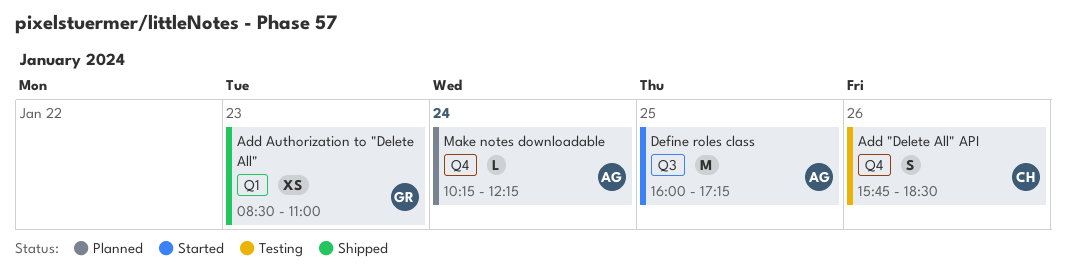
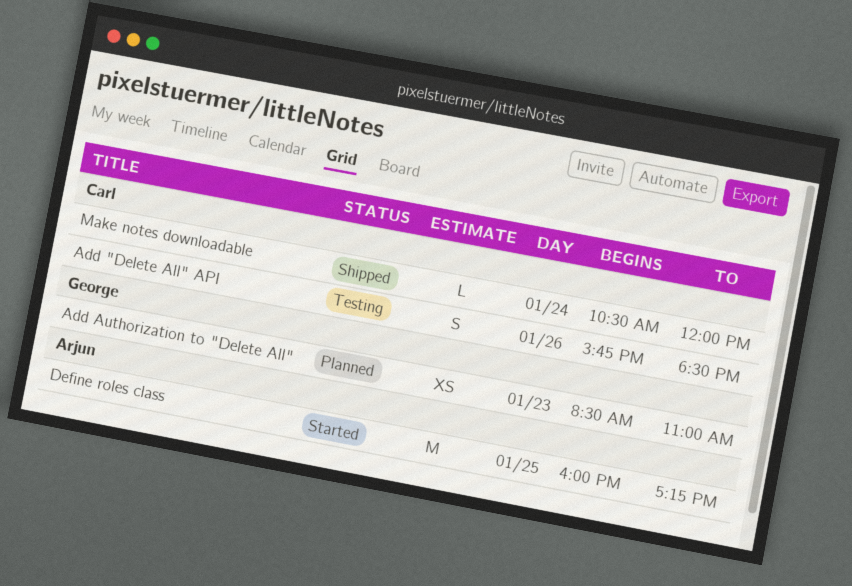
Add Authorization to "Delete All", status: Shipped -> Planned
Make notes downloadable, status: Planned -> Shipped
Make notes downloadable, owner: Arjun -> Carl
Make notes downloadable, begins: 10:15 -> 10:30
Make notes downloadable, ends: 12:15 -> 12:00

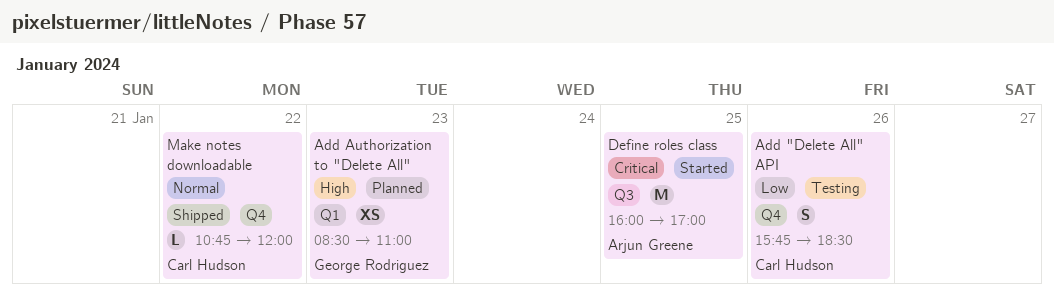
Define roles class, ends: 17:15 -> 17:00
Make notes downloadable, day: Jan 24 -> Jan 22
Make notes downloadable, begins: 10:30 -> 10:45

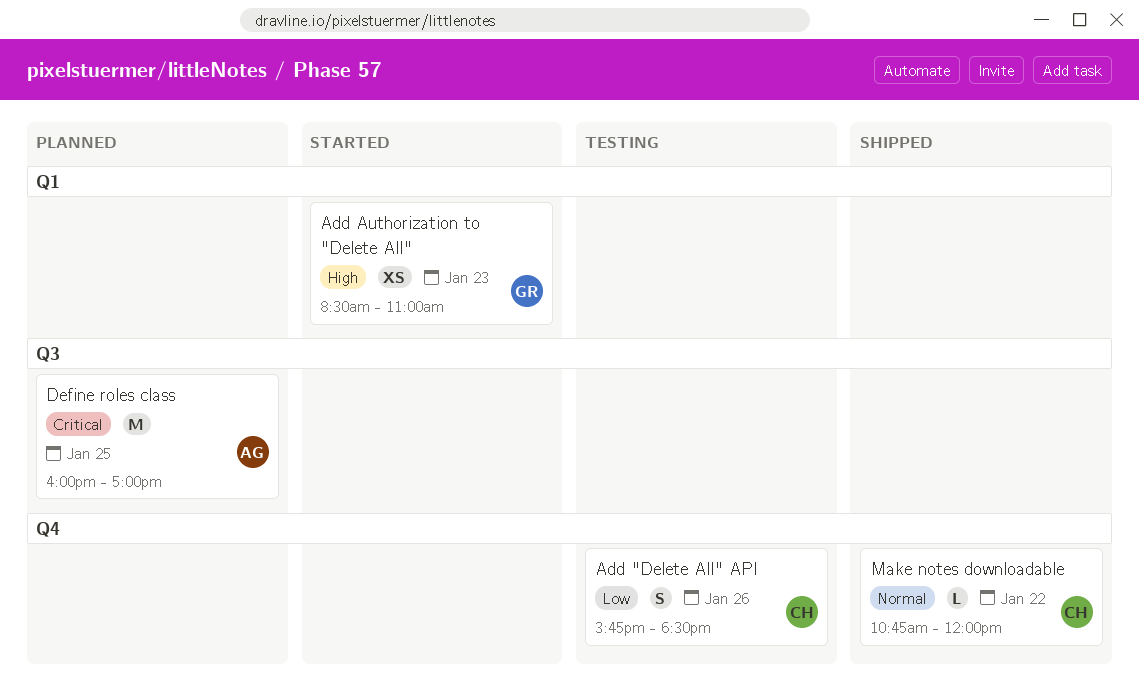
Add Authorization to "Delete All", status: Planned -> Started
Define roles class, status: Started -> Planned

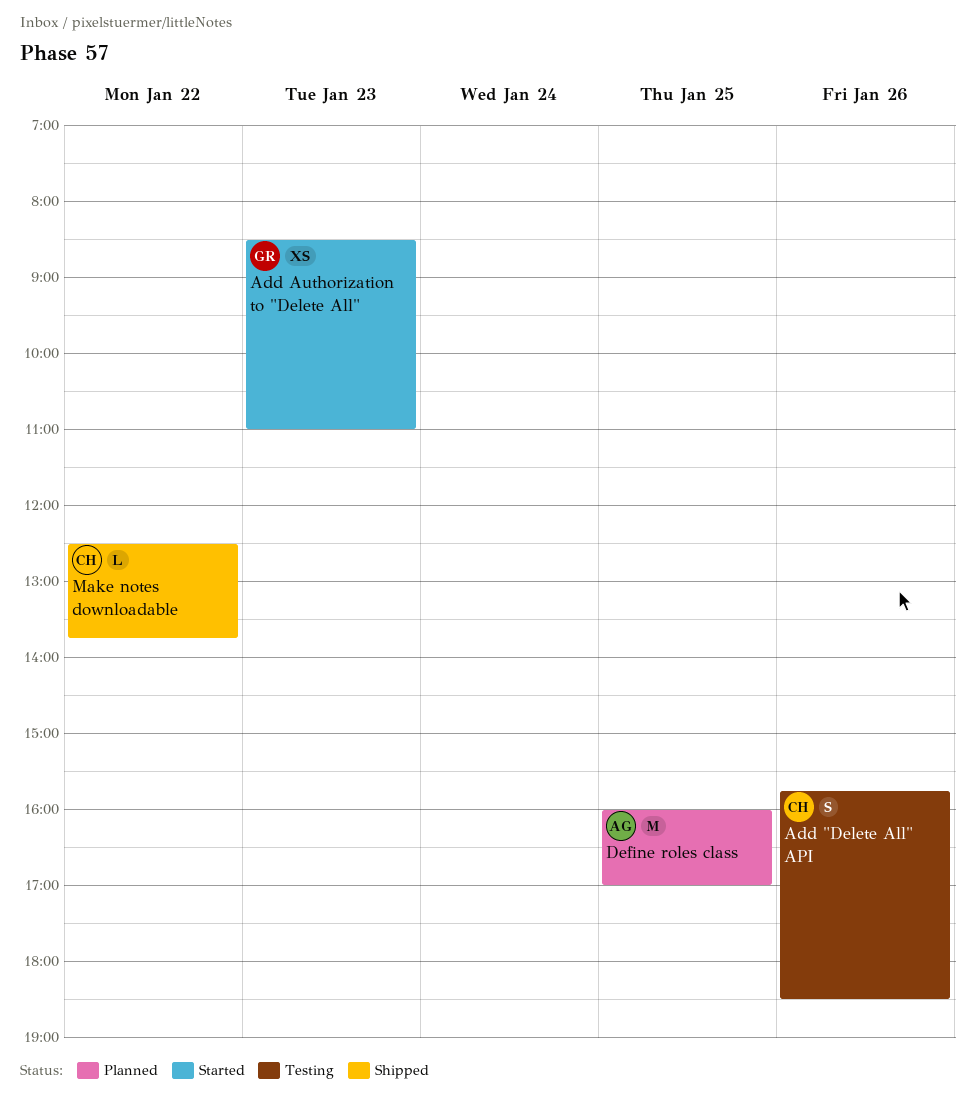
Make notes downloadable, begins: 10:45 -> 12:30
Make notes downloadable, ends: 12:00 -> 13:45

